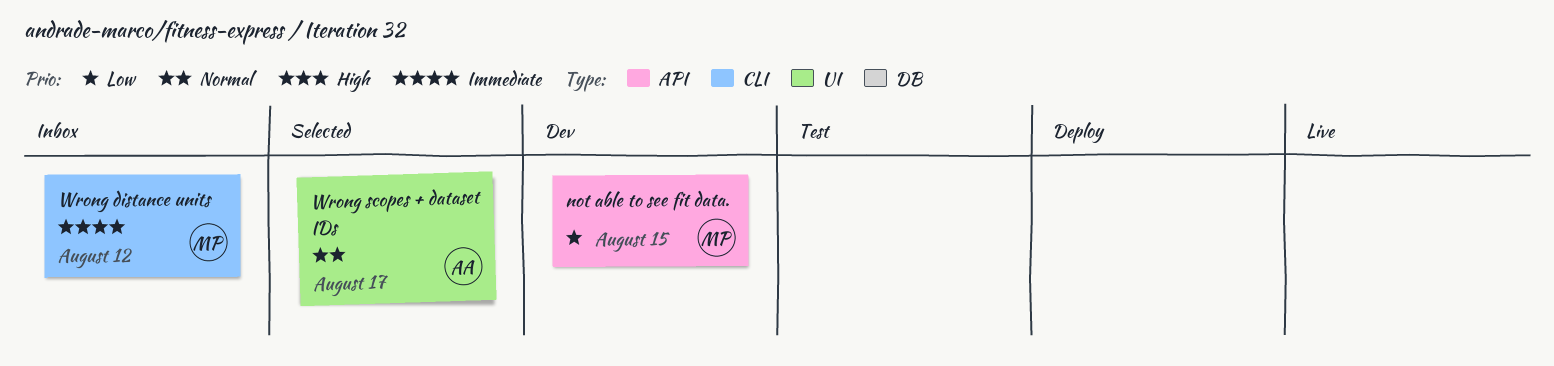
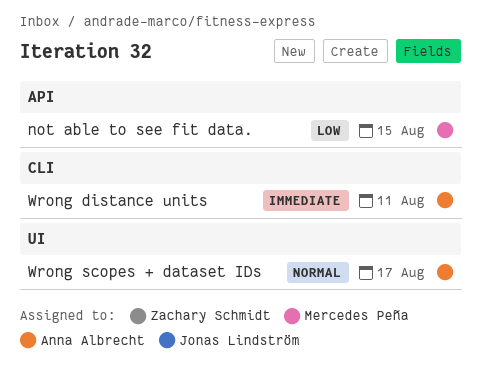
Wrong distance units, owner: Mercedes Peña -> Anna Albrecht
Wrong distance units, due: Aug 12 -> Aug 11

